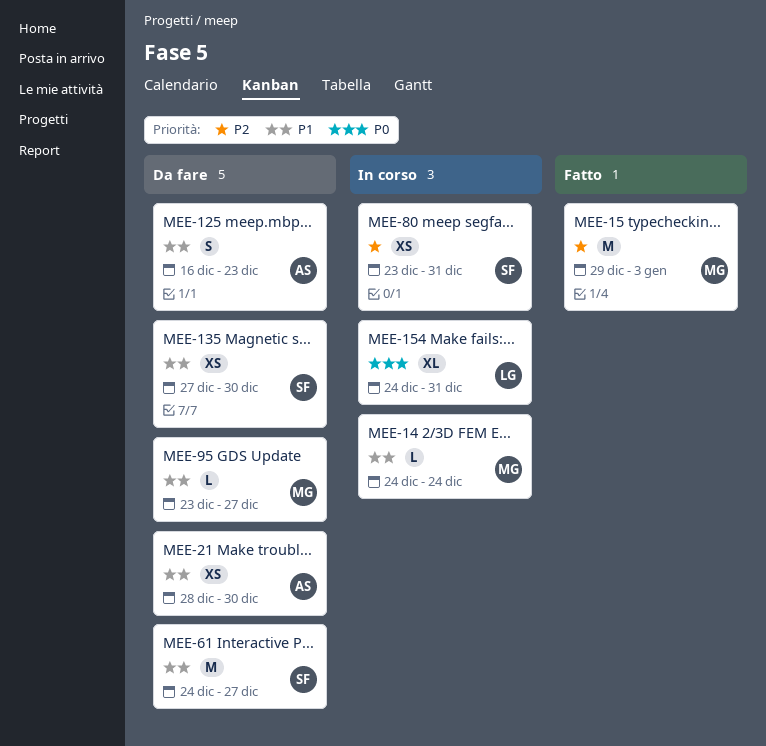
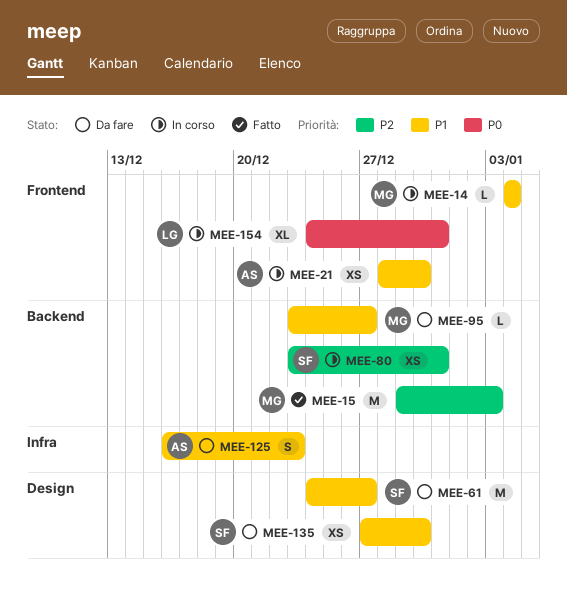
MEE-14, start: Dec 24 -> Jan 4
MEE-14, due: Dec 24 -> Jan 4
MEE-21, status: Da fare -> In corso

